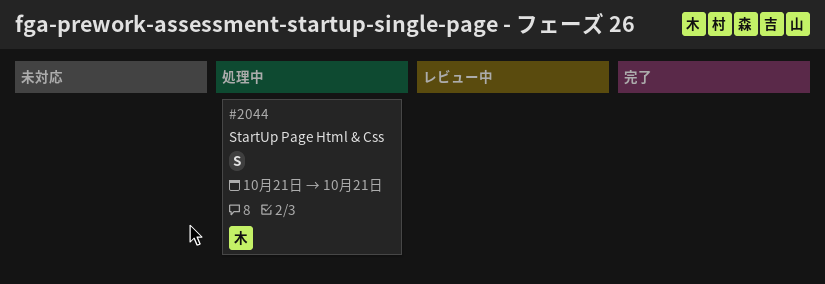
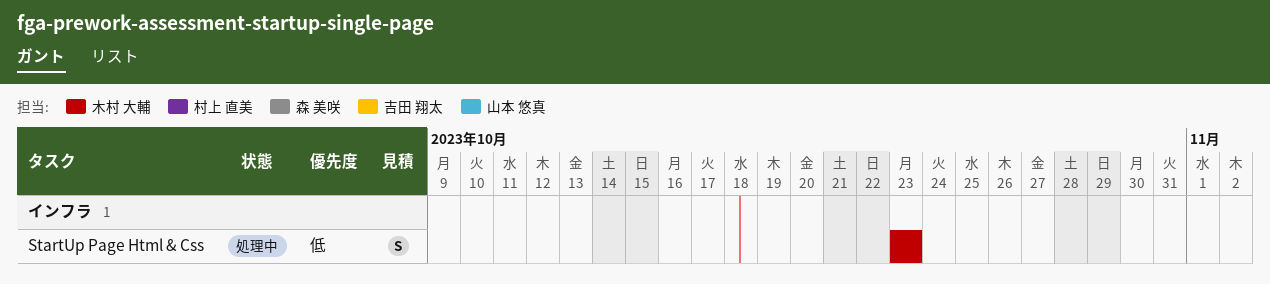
StartUp Page Html & Css, start: Oct 21 -> Oct 23
StartUp Page Html & Css, due: Oct 21 -> Oct 23

